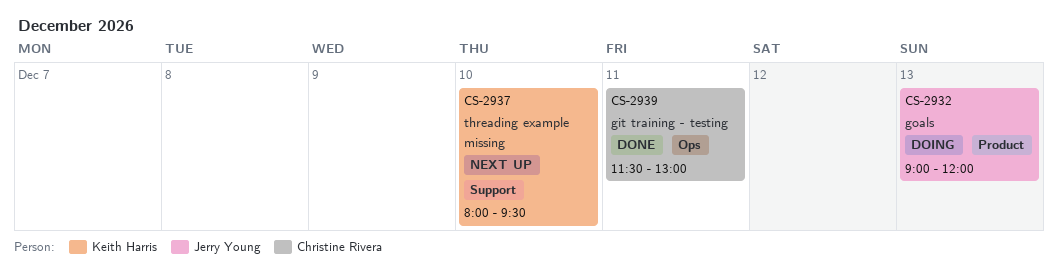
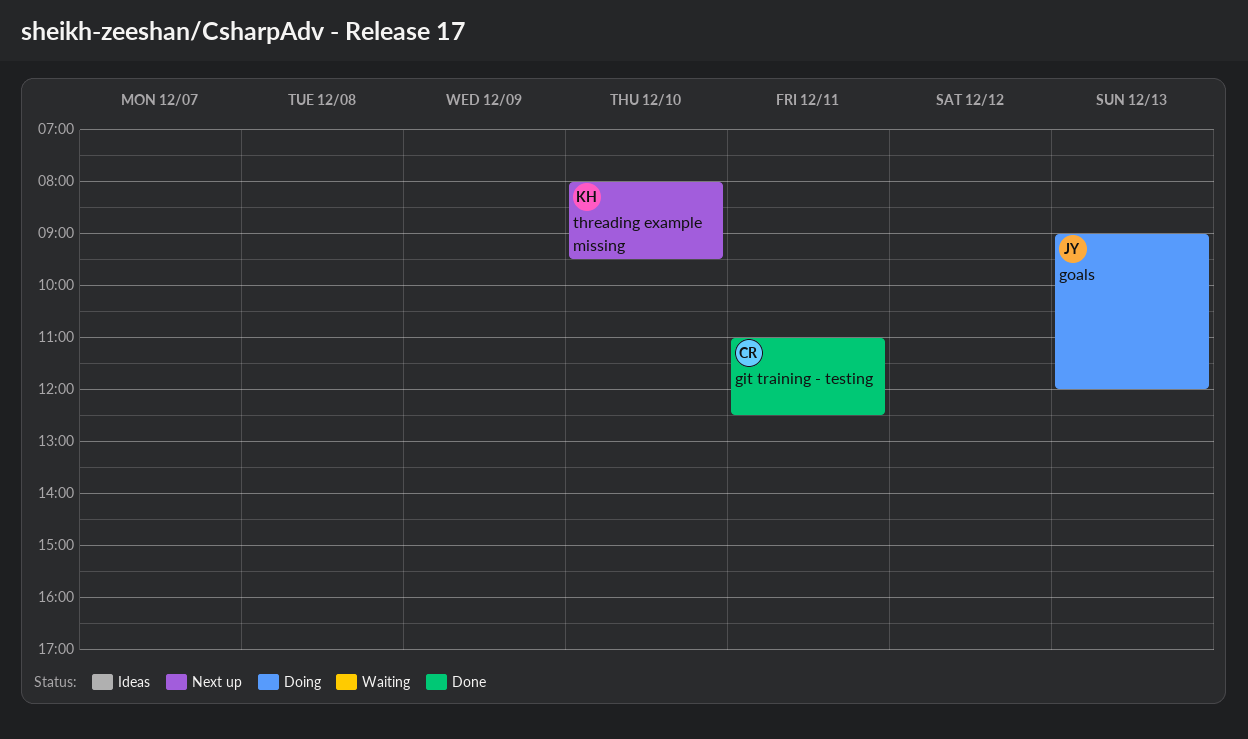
git training - testing, begins: 11:30 -> 11:00
git training - testing, ends: 13:00 -> 12:30

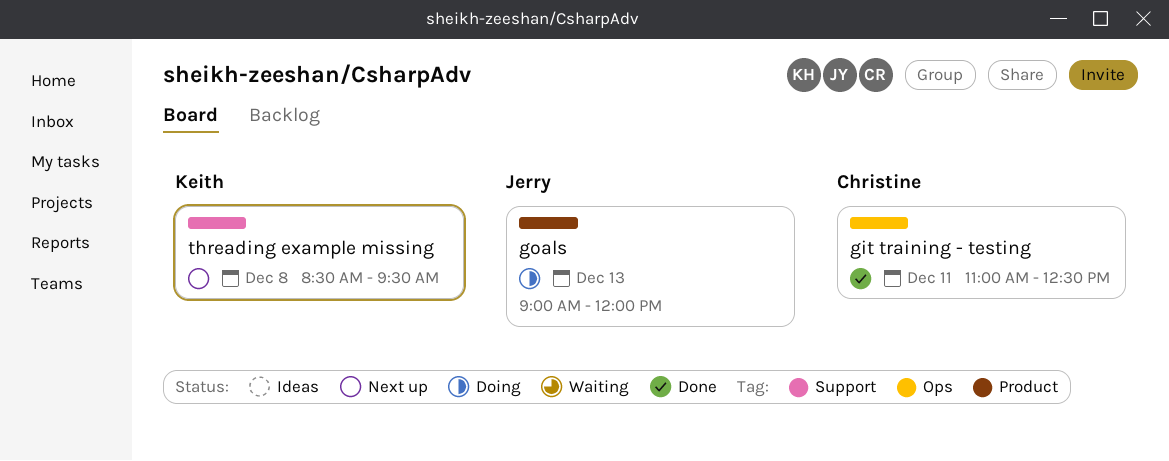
threading example missing, day: Dec 10 -> Dec 8
threading example missing, begins: 08:00 -> 08:30

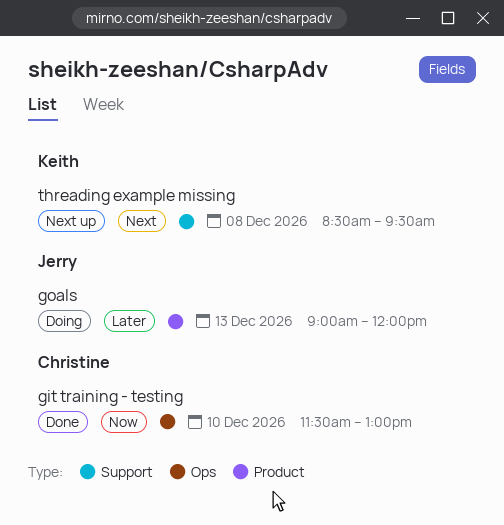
git training - testing, day: Dec 11 -> Dec 10
git training - testing, begins: 11:00 -> 11:30
git training - testing, ends: 12:30 -> 13:00

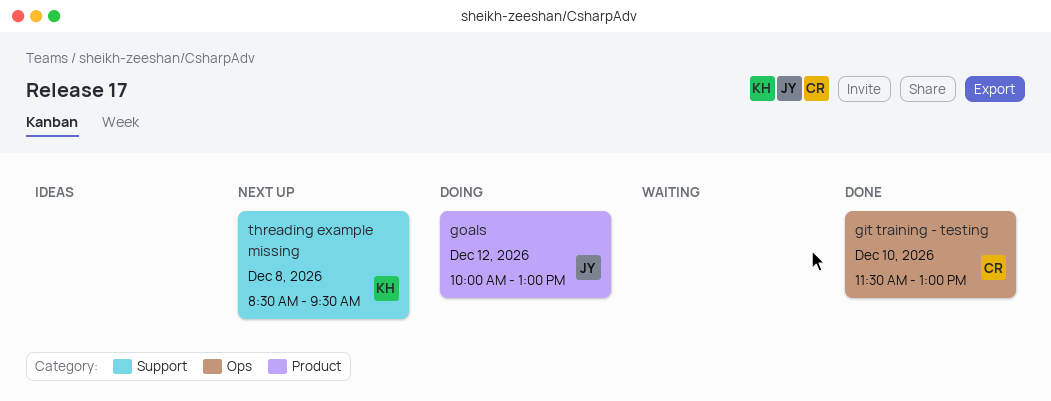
goals, day: Dec 13 -> Dec 12
goals, begins: 09:00 -> 10:00
goals, ends: 12:00 -> 13:00

